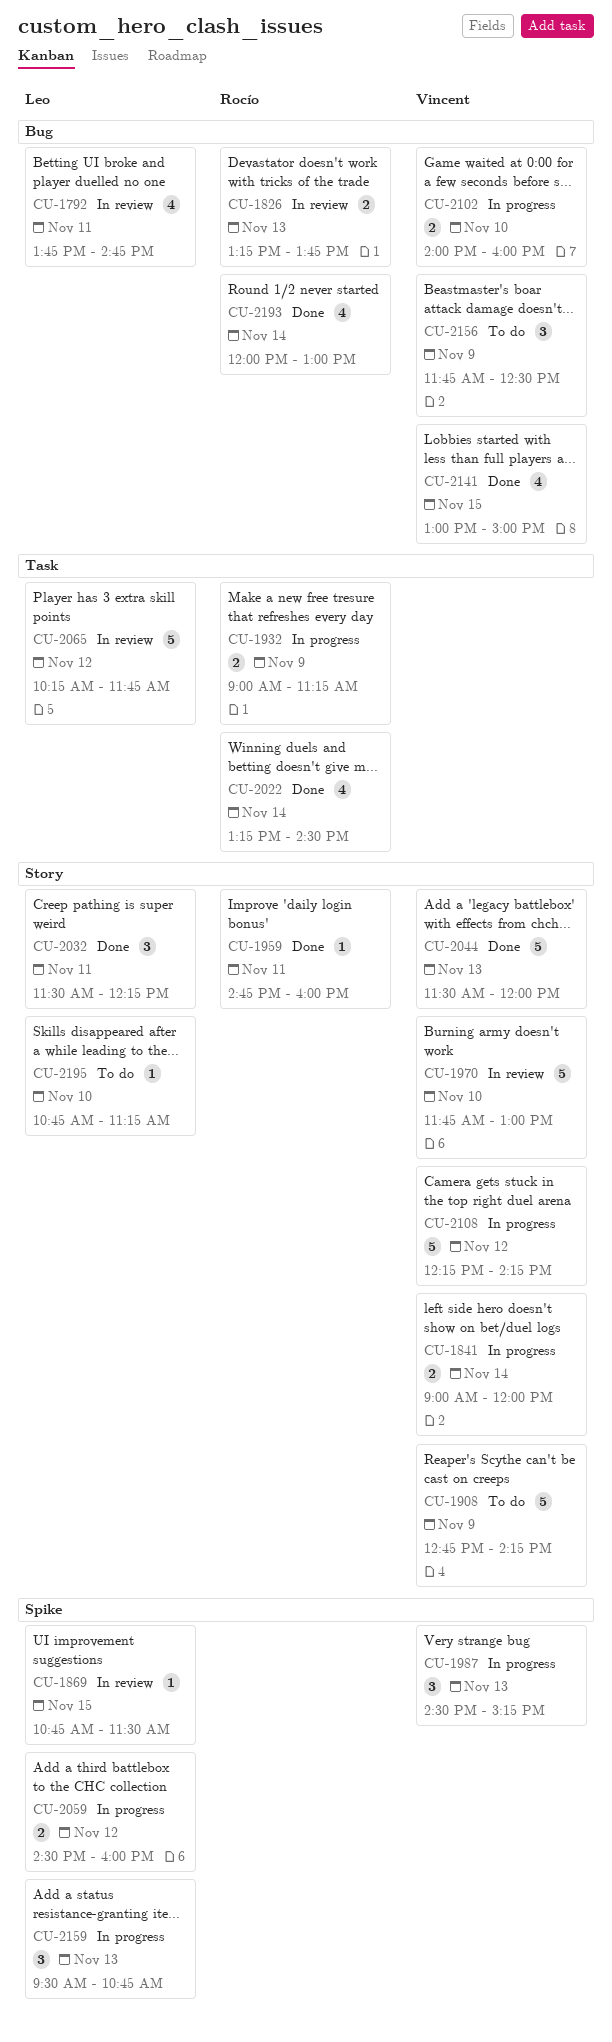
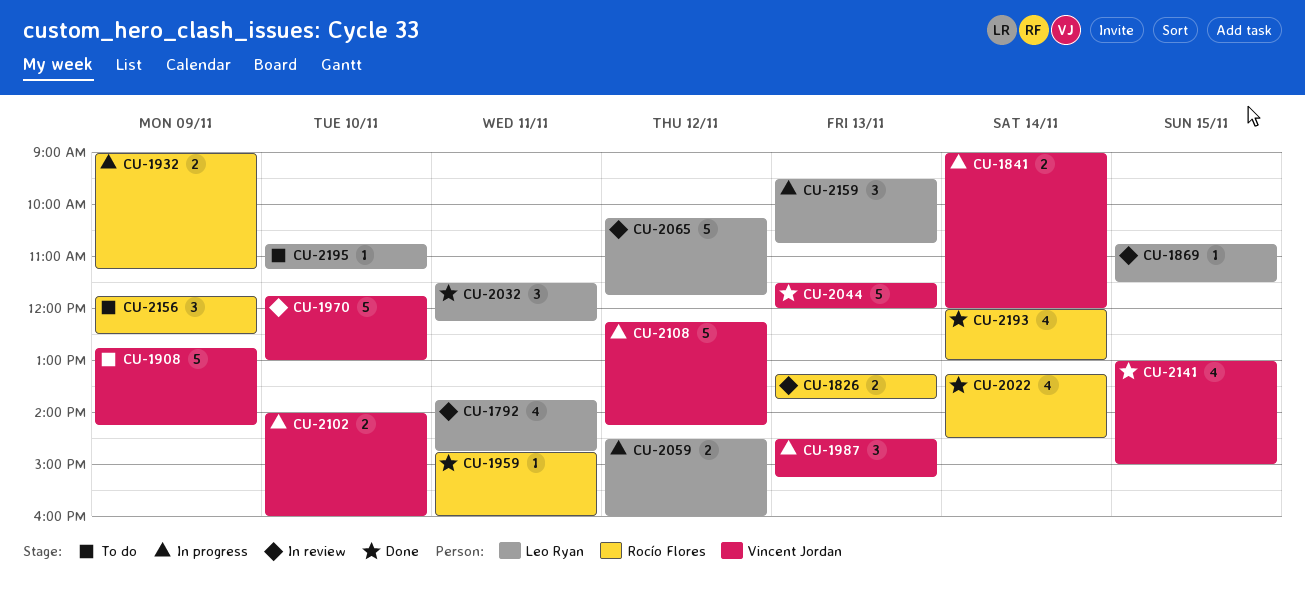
CU-2156, owner: Vincent Jordan -> Rocío Flores

